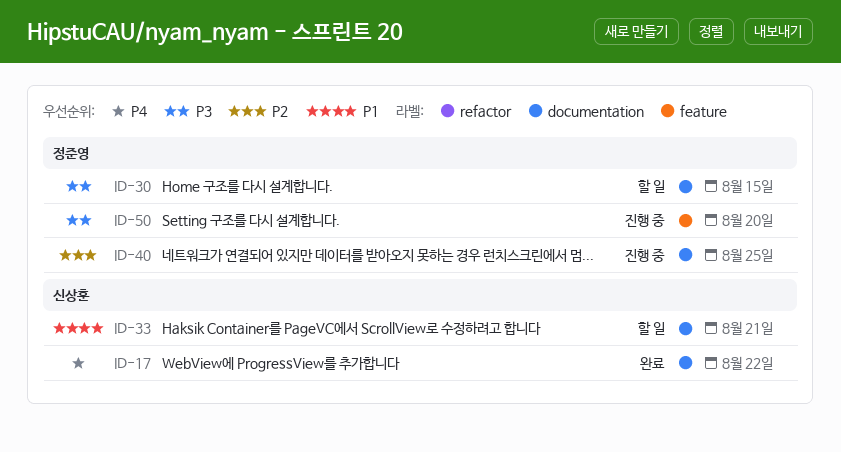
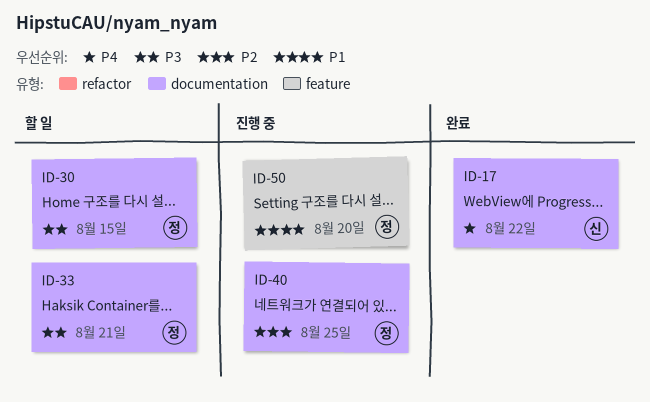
ID-33, owner: 신상훈 -> 정준영
ID-33, priority: P1 -> P3
ID-50, priority: P3 -> P1

